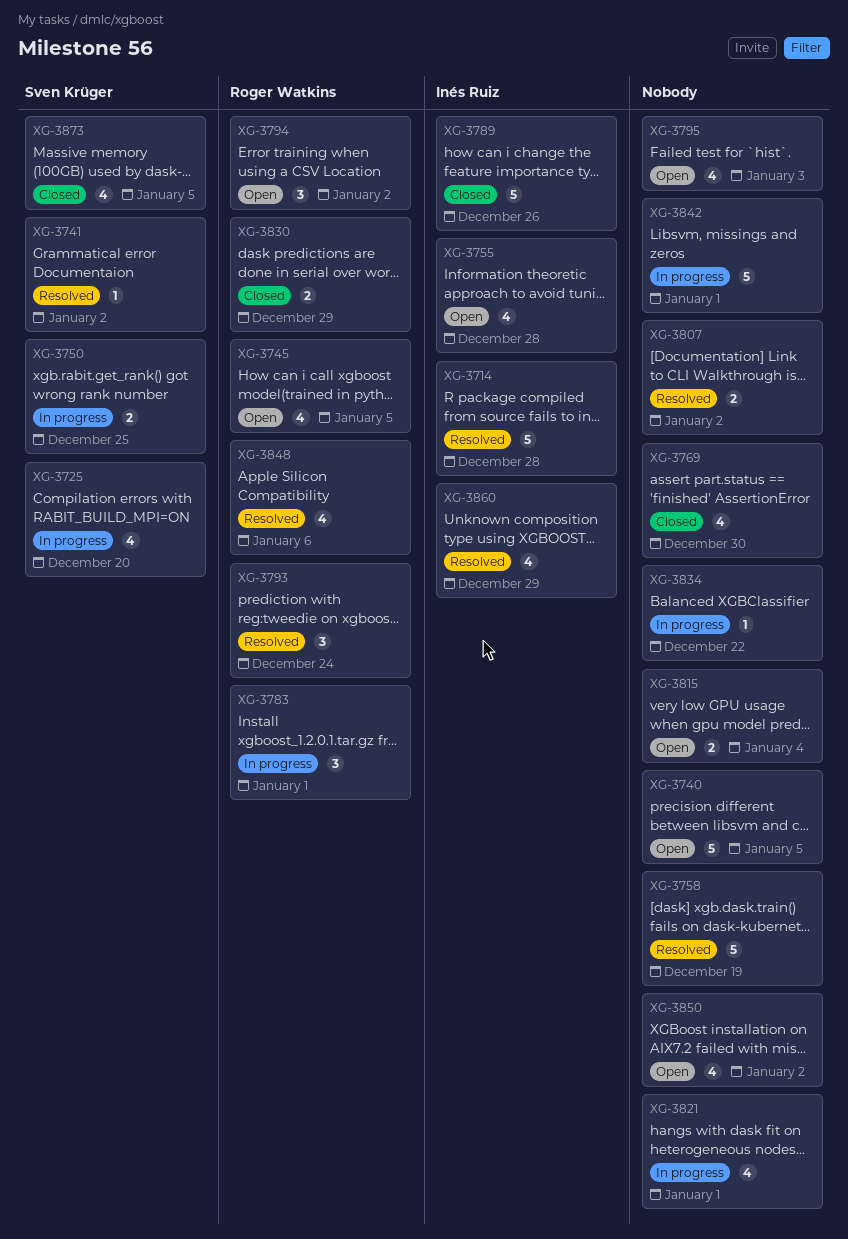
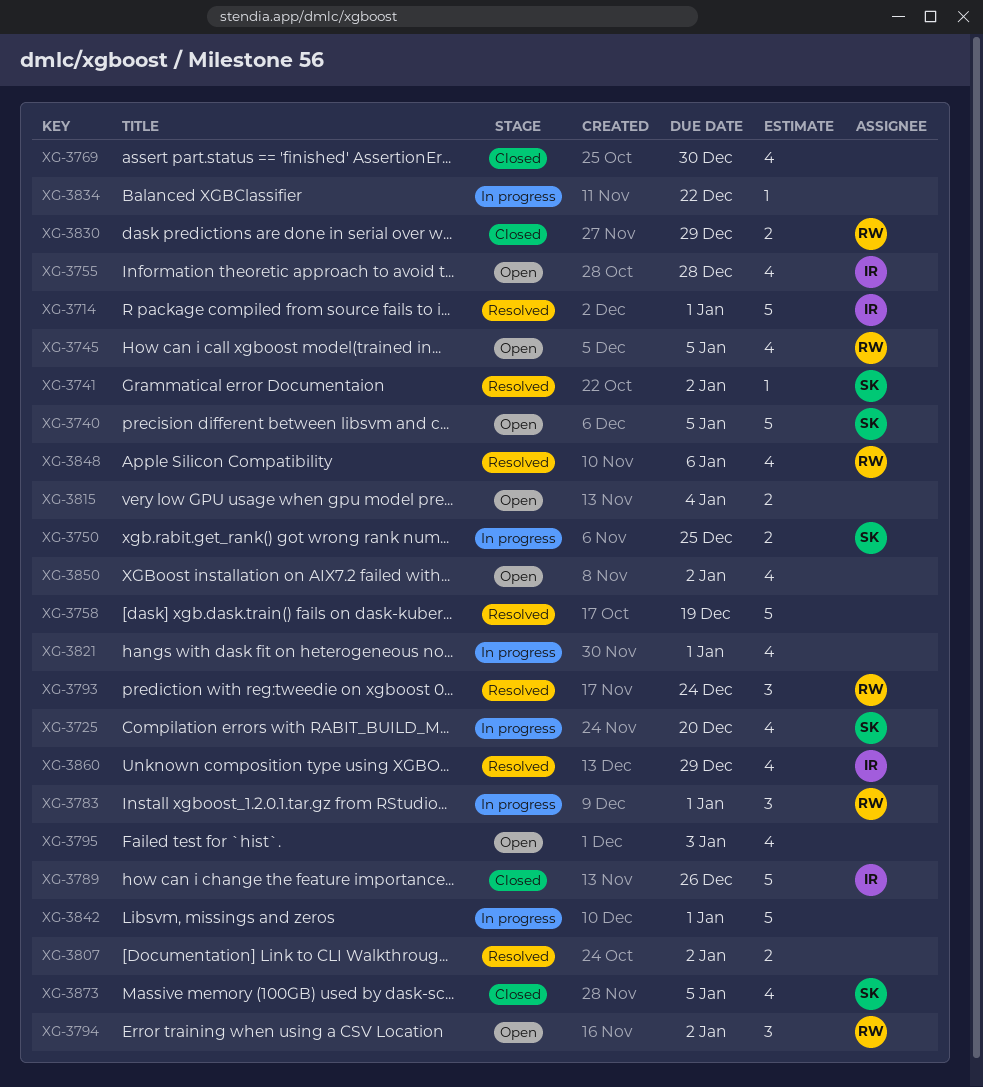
XG-3714, due: Dec 28 -> Jan 1
XG-3740, owner: none -> Sven Krüger

